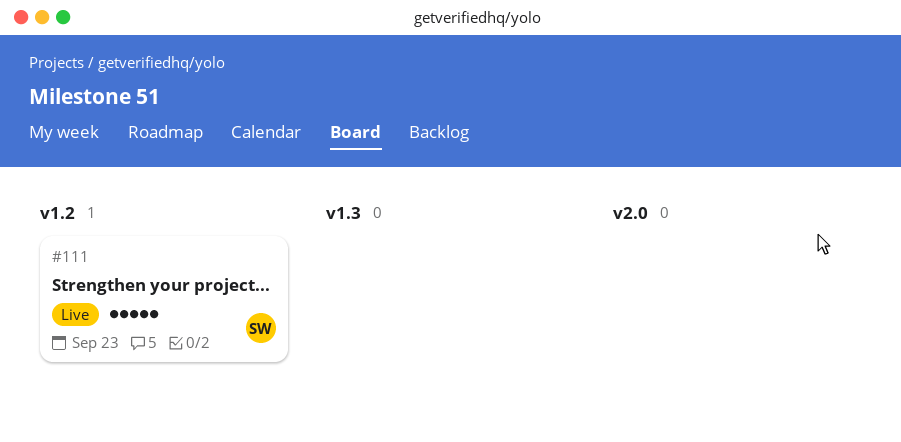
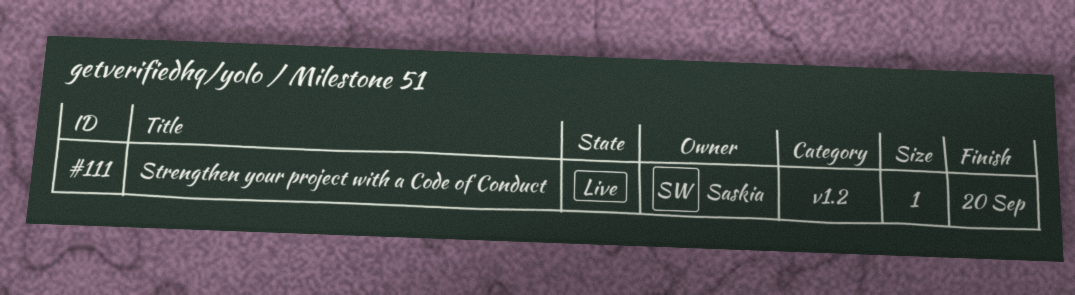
#111, estimate: 5 -> 1
#111, due: Sep 23 -> Sep 20

